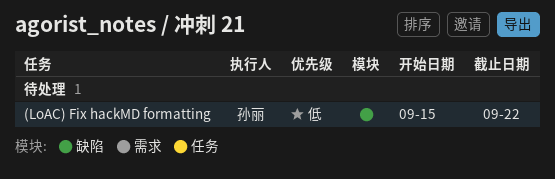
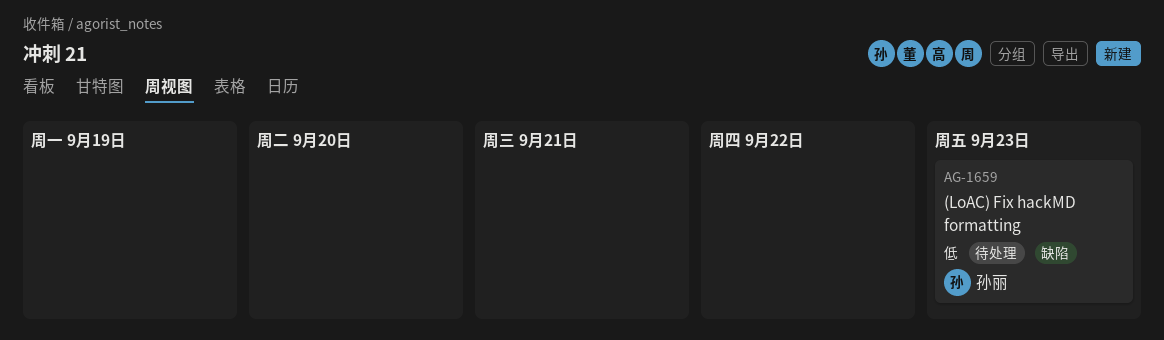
(LoAC) Fix hackMD formatting, due: Sep 22 -> Sep 23

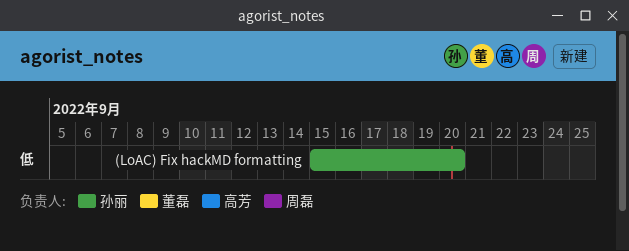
(LoAC) Fix hackMD formatting, due: Sep 23 -> Sep 20

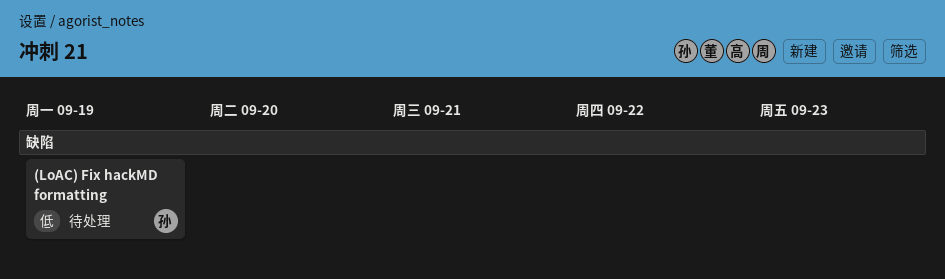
(LoAC) Fix hackMD formatting, due: Sep 20 -> Sep 19

